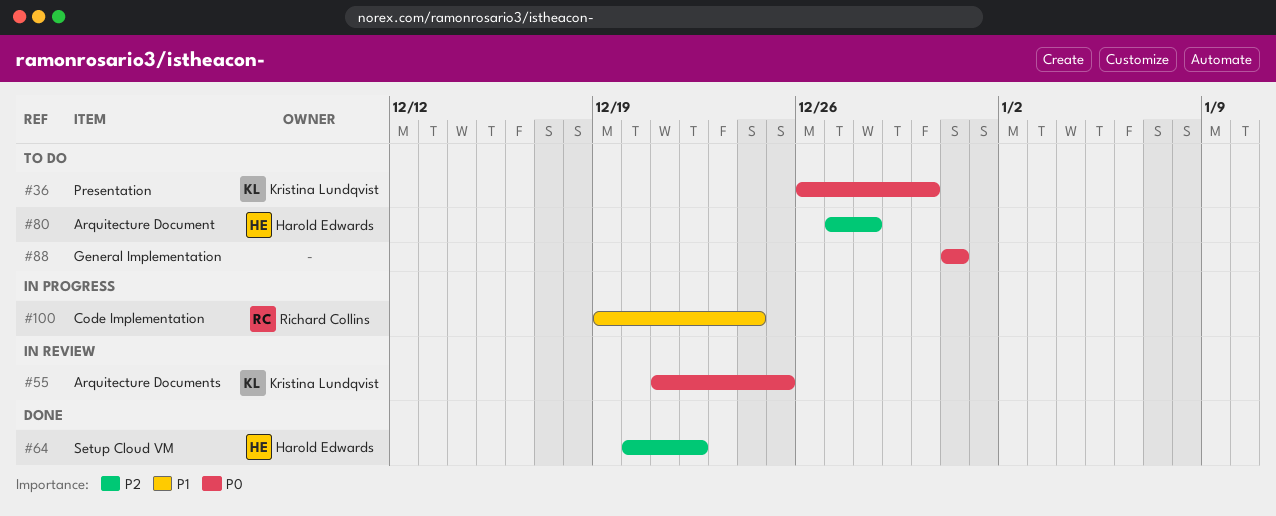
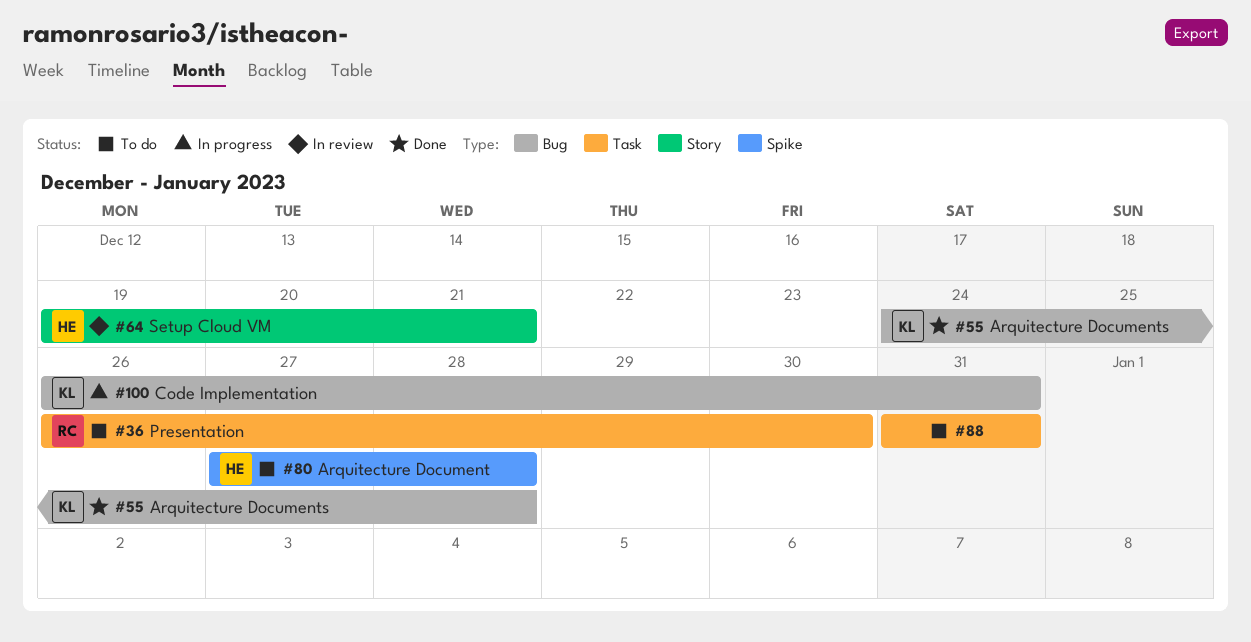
#36, owner: Kristina Lundqvist -> Richard Collins
#55, status: In review -> Done
#55, start: Dec 21 -> Dec 24
#55, due: Dec 25 -> Dec 28
#64, status: Done -> In review
#64, start: Dec 20 -> Dec 19
#64, due: Dec 22 -> Dec 21
#100, owner: Richard Collins -> Kristina Lundqvist
#100, start: Dec 19 -> Dec 26
#100, due: Dec 24 -> Dec 31

